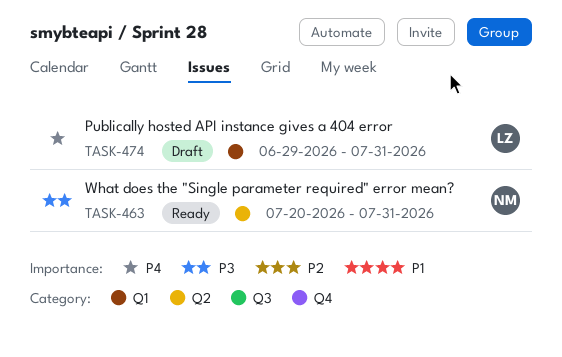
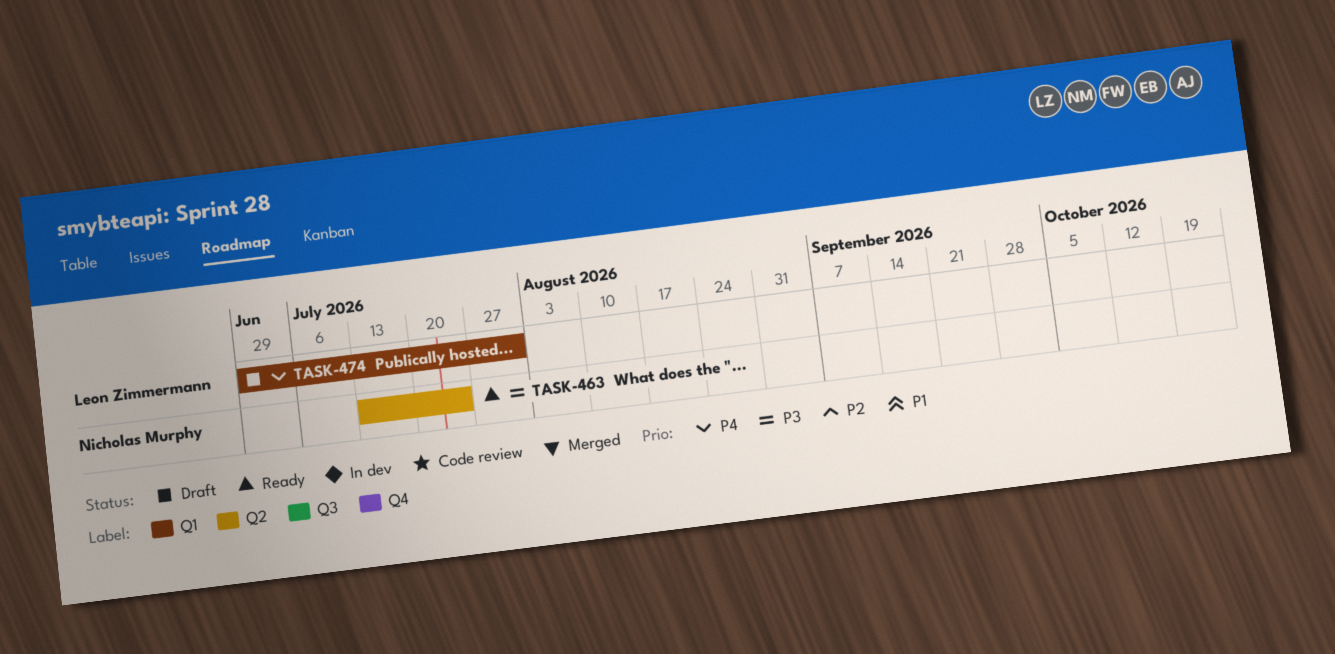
TASK-463, start: Jul 20 -> Jul 13
TASK-463, due: Jul 31 -> Jul 24

